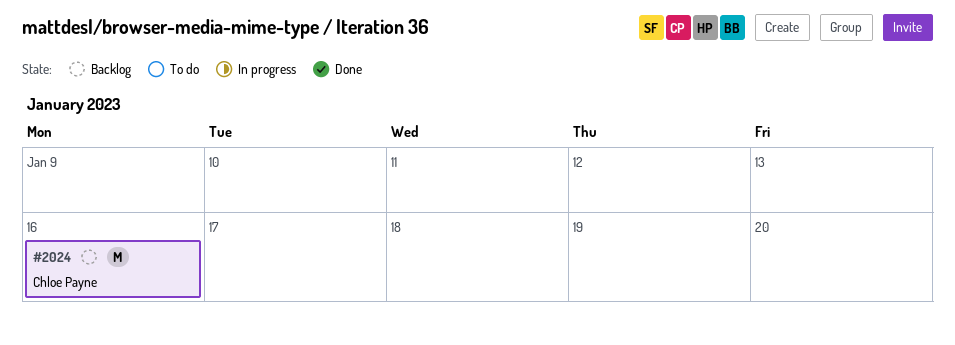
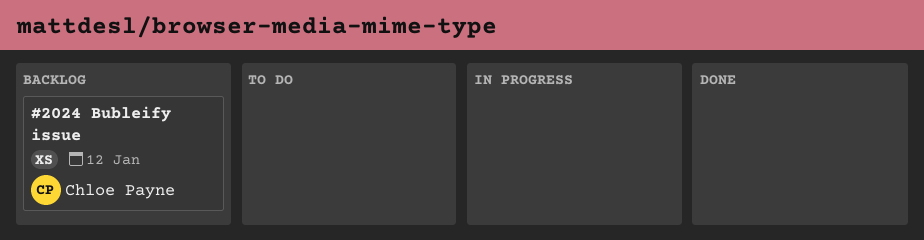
#2024, estimate: M -> XS
#2024, due: Jan 16 -> Jan 12

